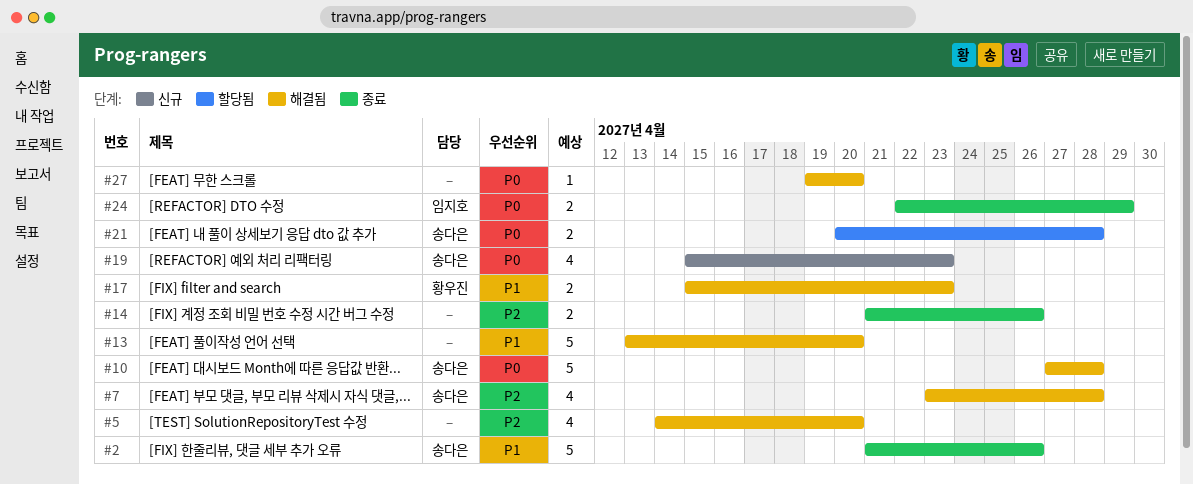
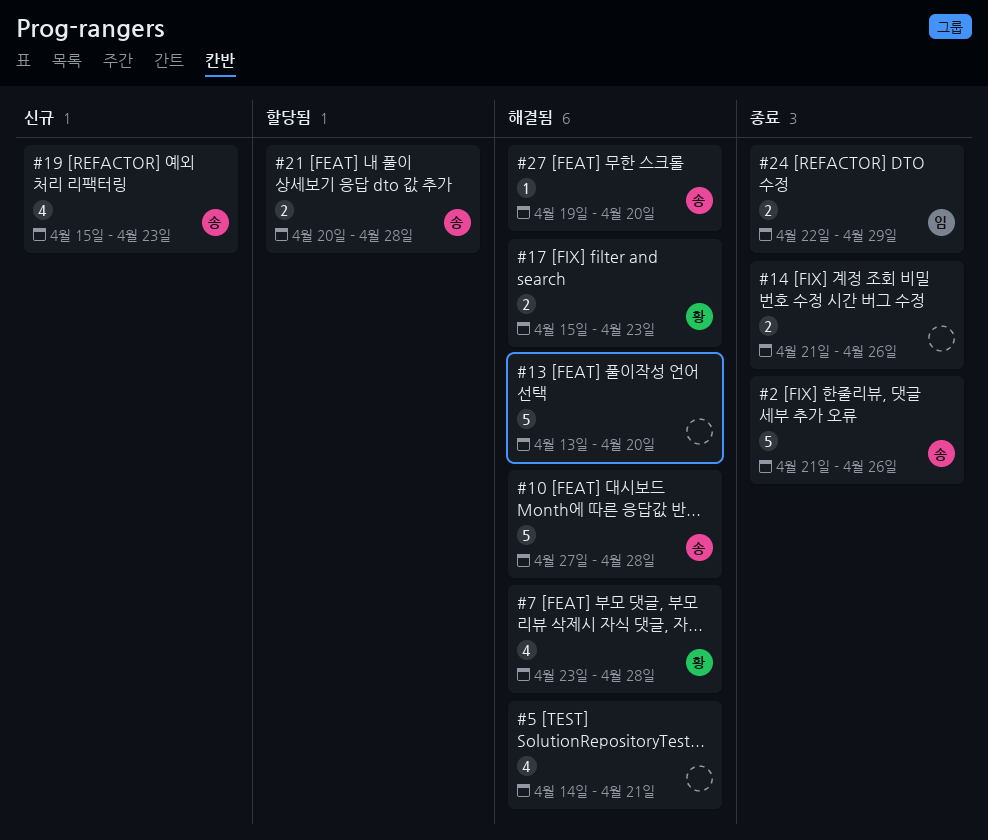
#5, due: Apr 20 -> Apr 21
#7, owner: 송다은 -> 황우진
#27, owner: none -> 송다은

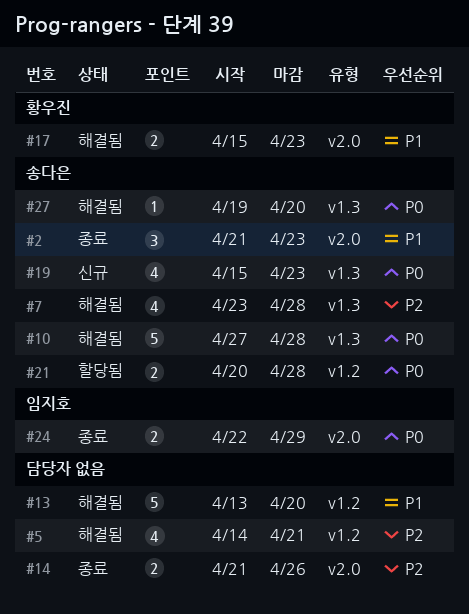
#2, estimate: 5 -> 3
#2, due: Apr 26 -> Apr 23
#7, owner: 황우진 -> 송다은

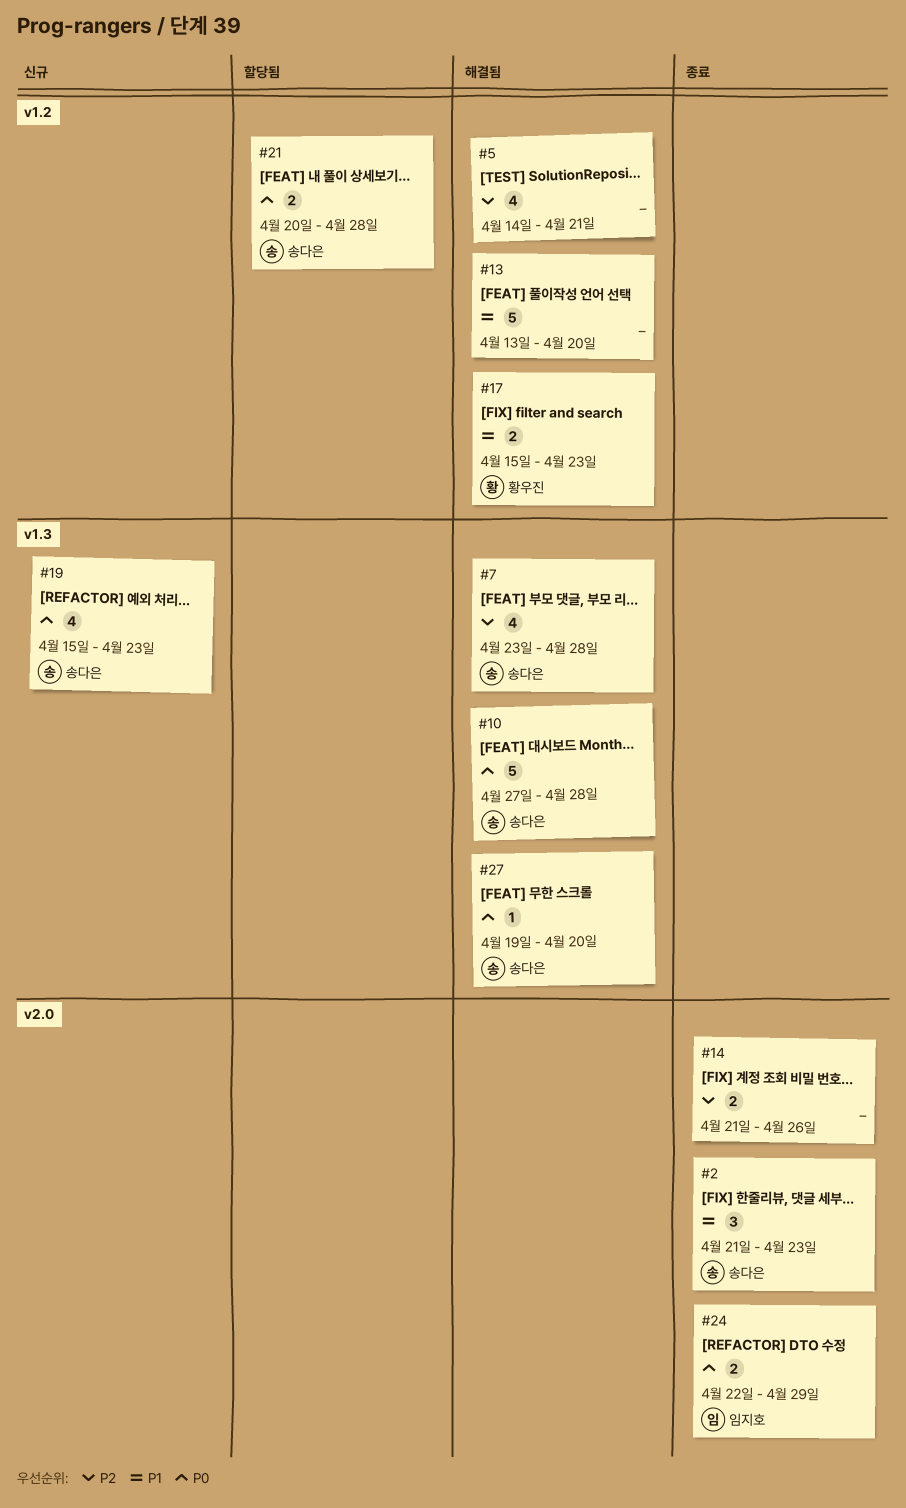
#17, label: v2.0 -> v1.2

